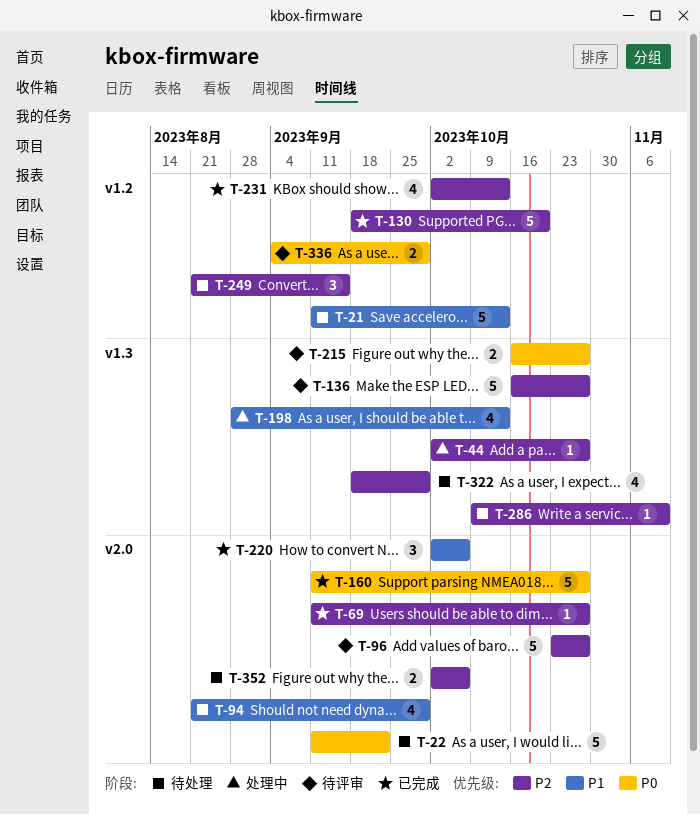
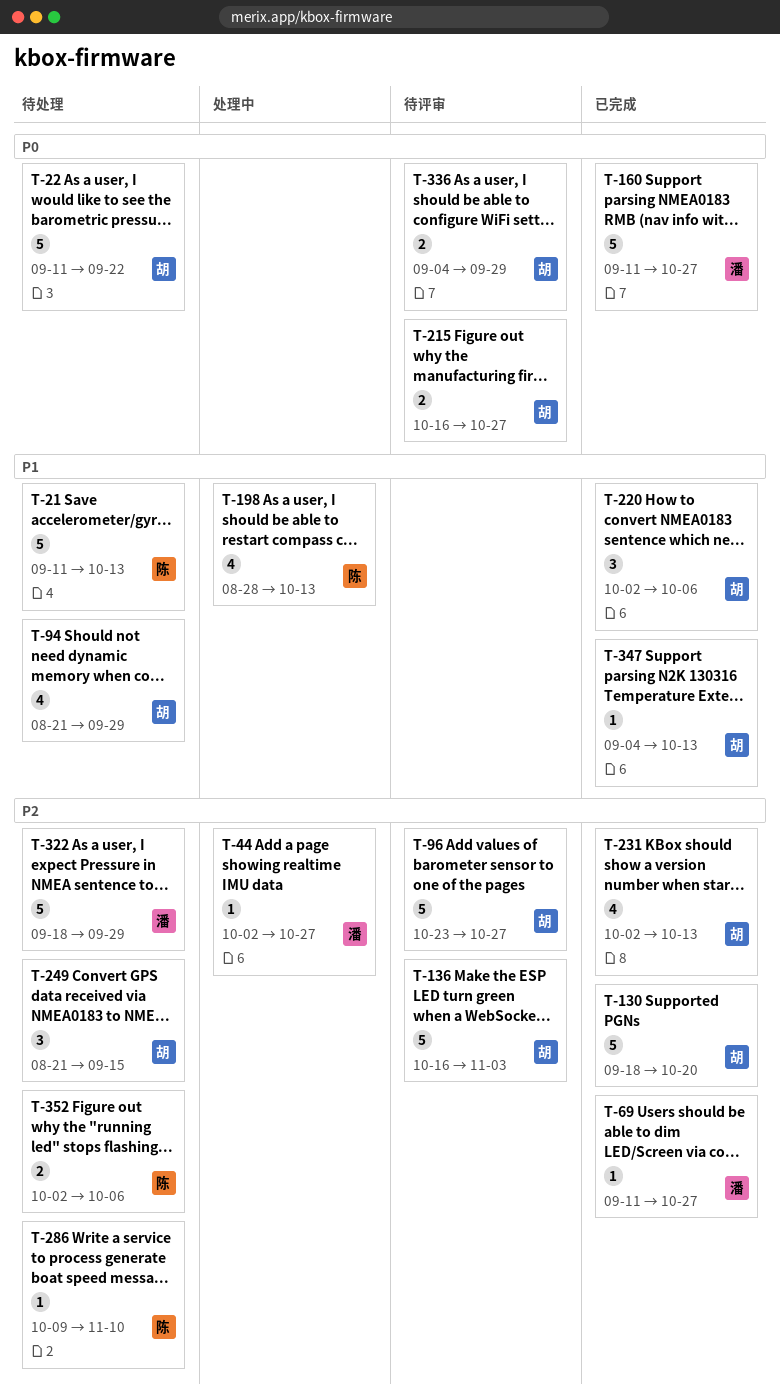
T-136, due: Oct 27 -> Nov 3
T-322, estimate: 4 -> 5
T-347: none -> present

